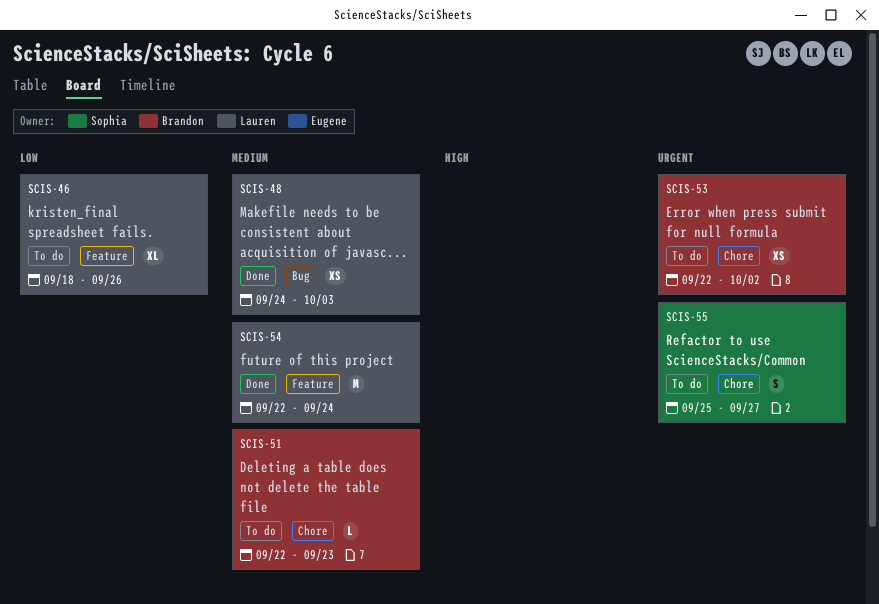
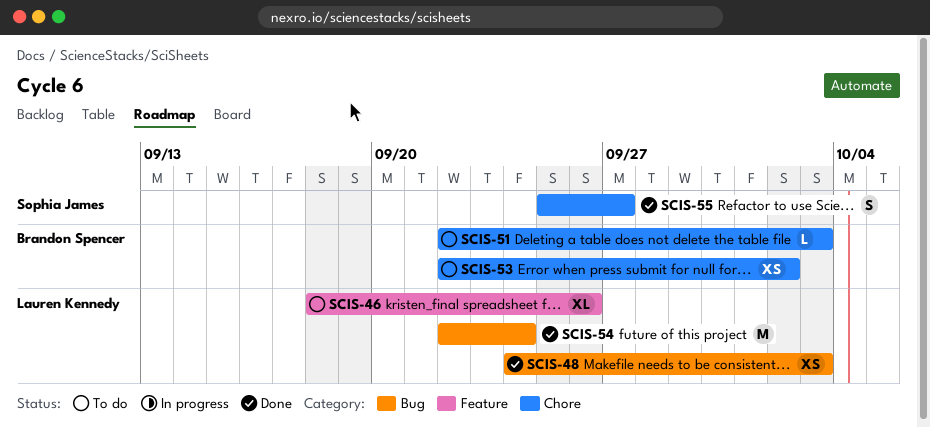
SCIS-51, due: Sep 23 -> Oct 3
SCIS-54, label: Feature -> Bug
SCIS-55, status: To do -> Done

